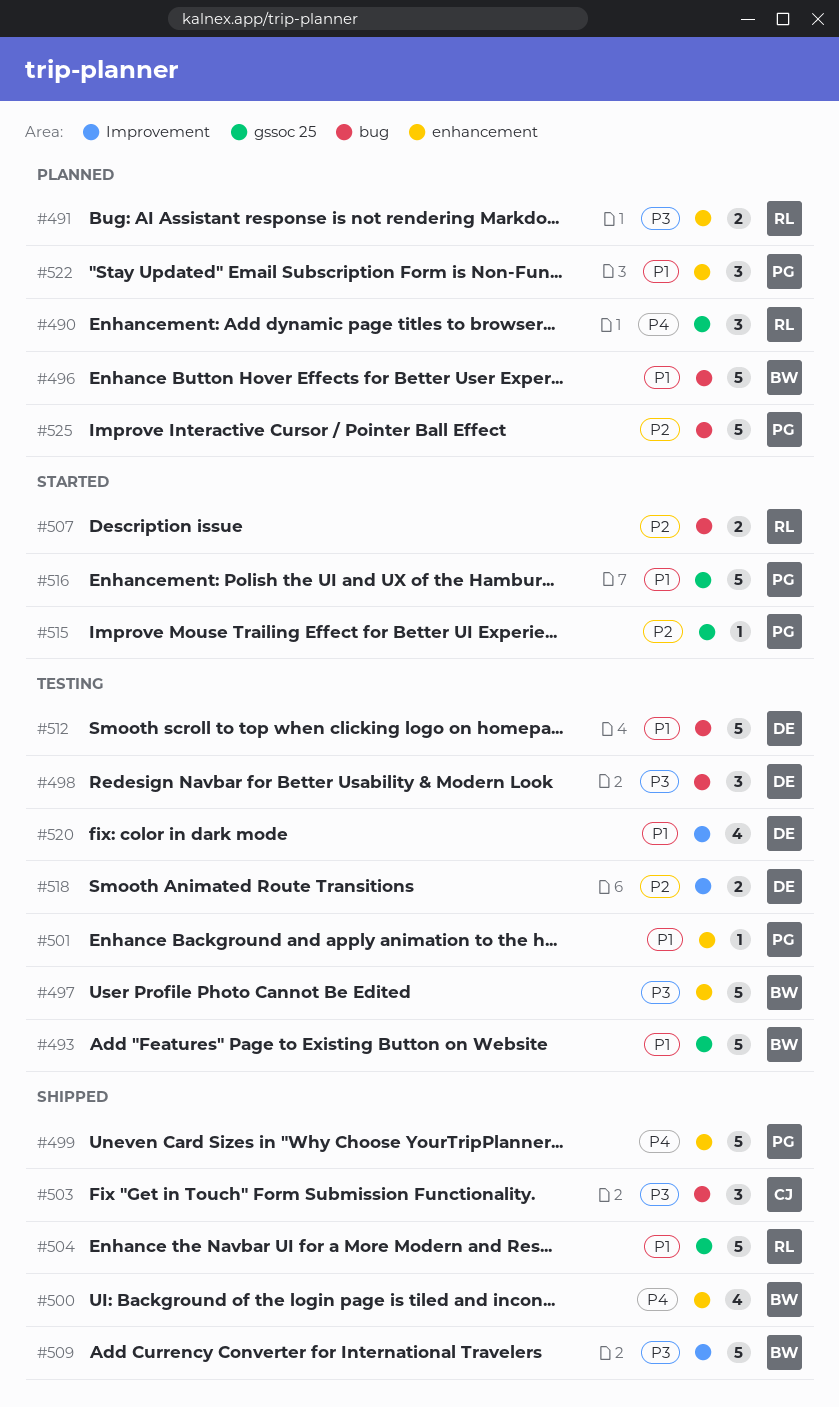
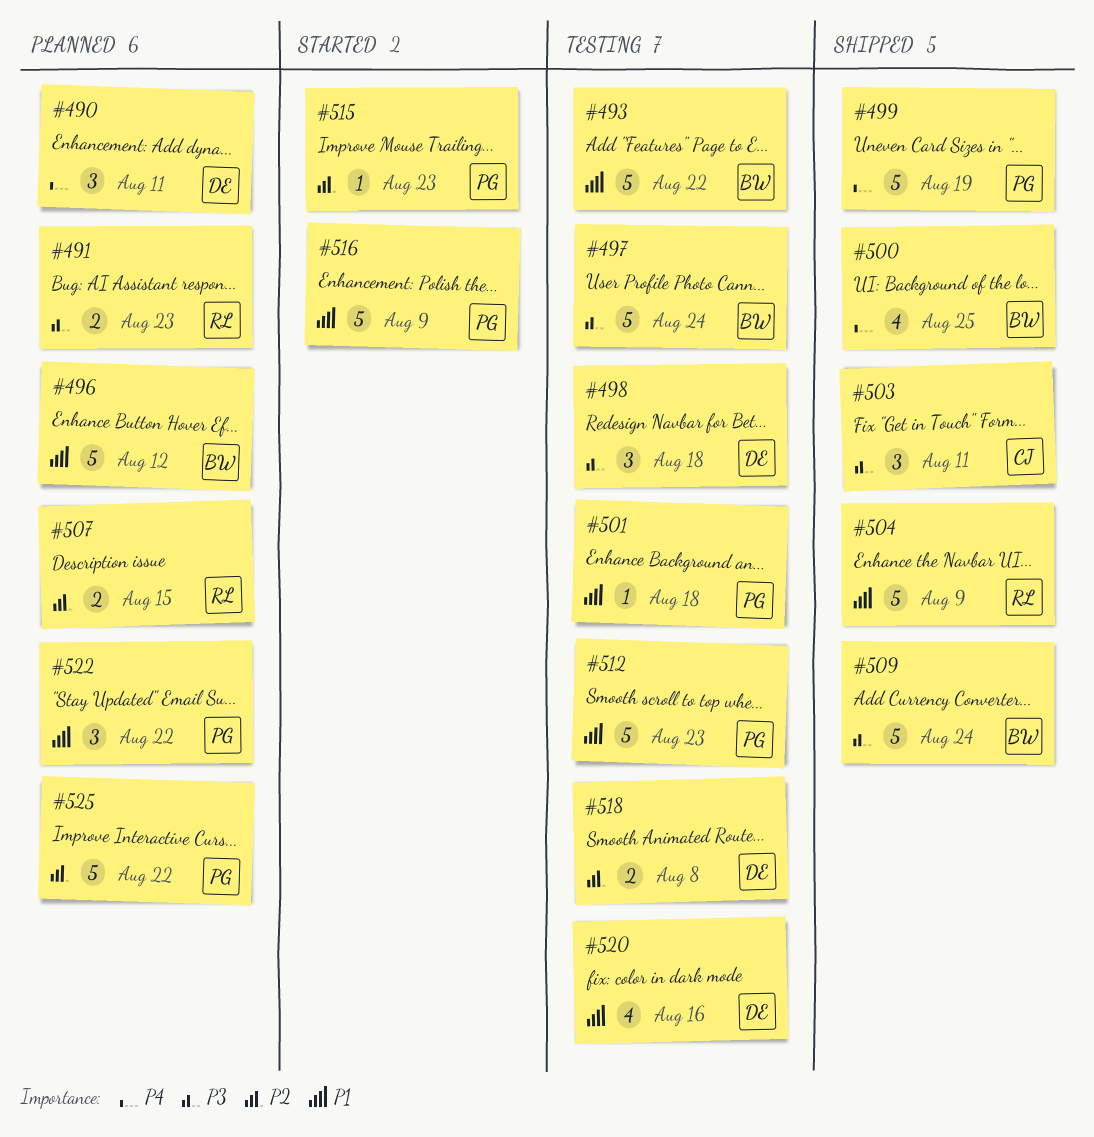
#490, owner: RL -> DE
#507, status: Started -> Planned
#512, owner: DE -> PG

